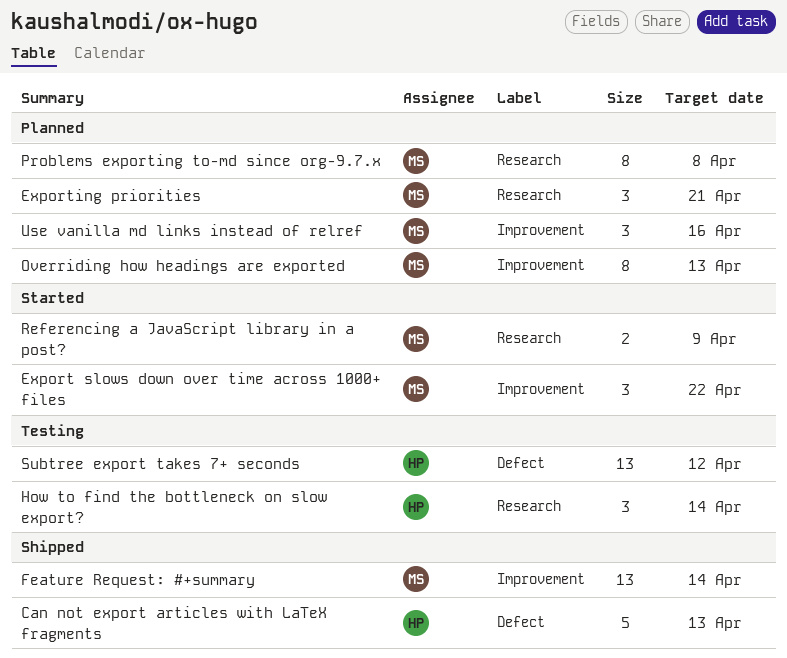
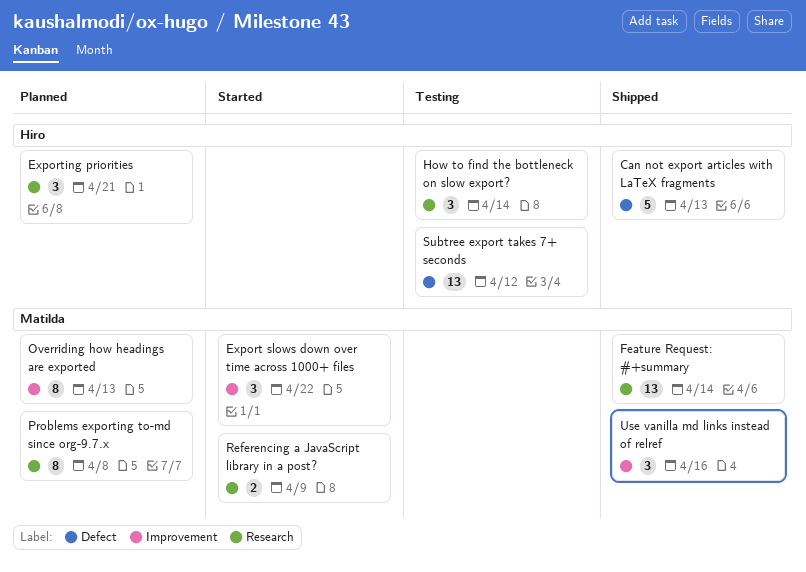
Exporting priorities, owner: Matilda -> Hiro
Feature Request: #+summary, label: Improvement -> Research
Use vanilla md links instead of relref, status: Planned -> Shipped

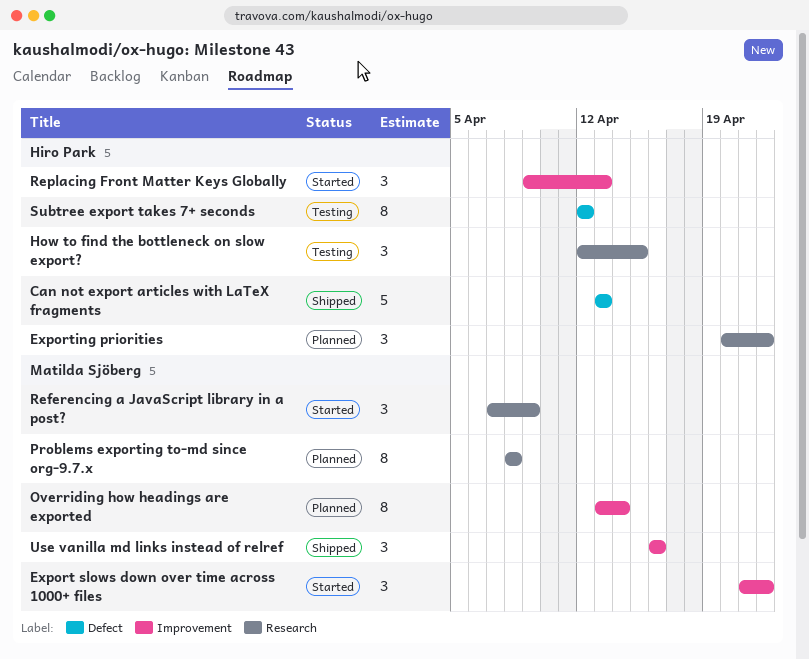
Exporting priorities, due: Apr 21 -> Apr 22
Feature Request: #+summary: present -> none
How to find the bottleneck on slow export?, due: Apr 14 -> Apr 15
Overriding how headings are exported, due: Apr 13 -> Apr 14
Referencing a JavaScript library in a post?, estimate: 2 -> 3
Replacing Front Matter Keys Globally: none -> present
Subtree export takes 7+ seconds, estimate: 13 -> 8

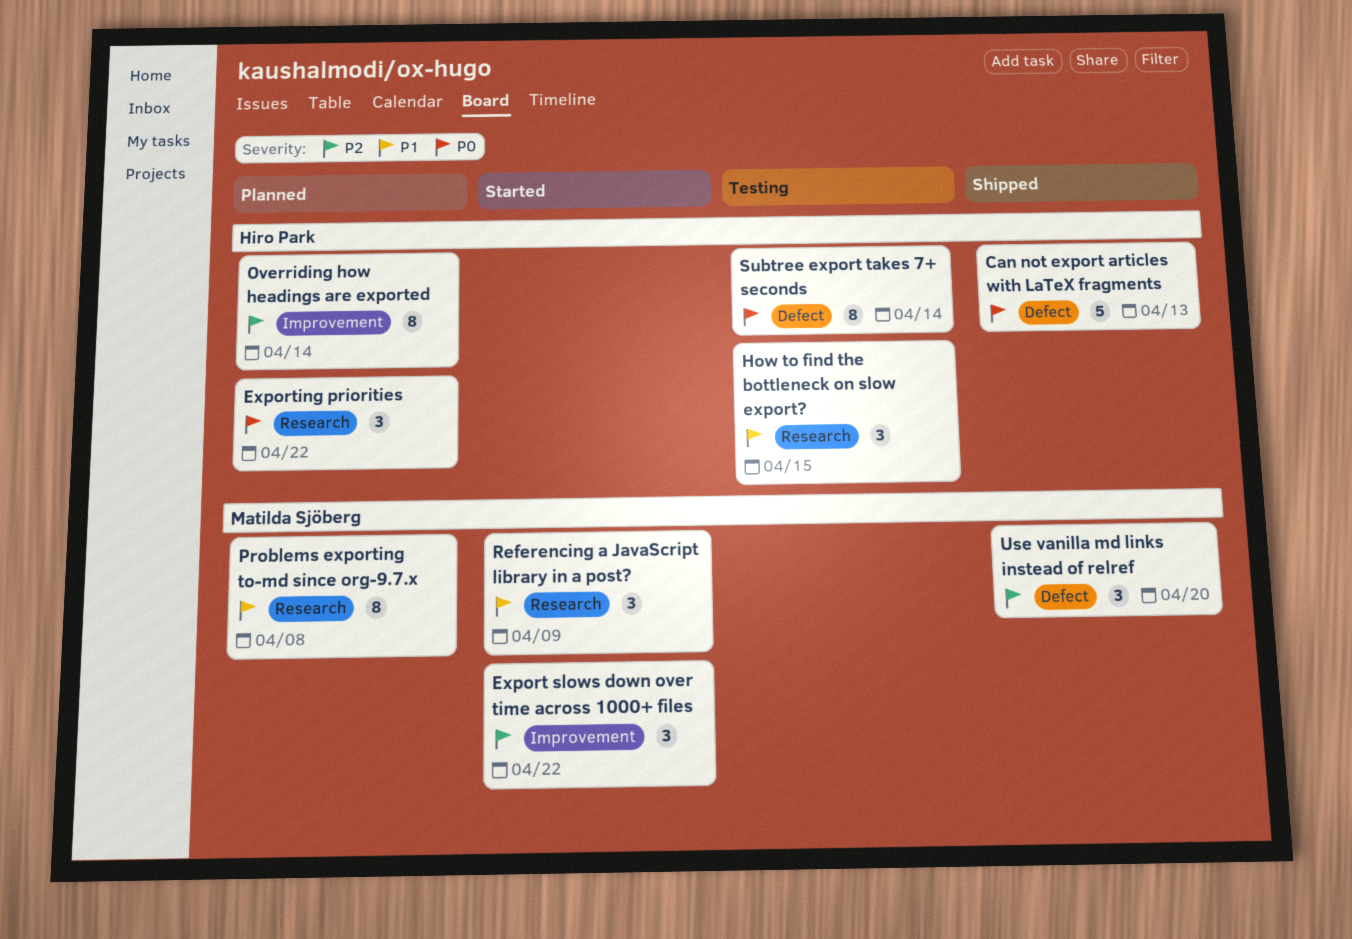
Overriding how headings are exported, owner: Matilda Sjöberg -> Hiro Park
Replacing Front Matter Keys Globally: present -> none
Subtree export takes 7+ seconds, due: Apr 12 -> Apr 14
Use vanilla md links instead of relref, label: Improvement -> Defect
Use vanilla md links instead of relref, due: Apr 16 -> Apr 20

